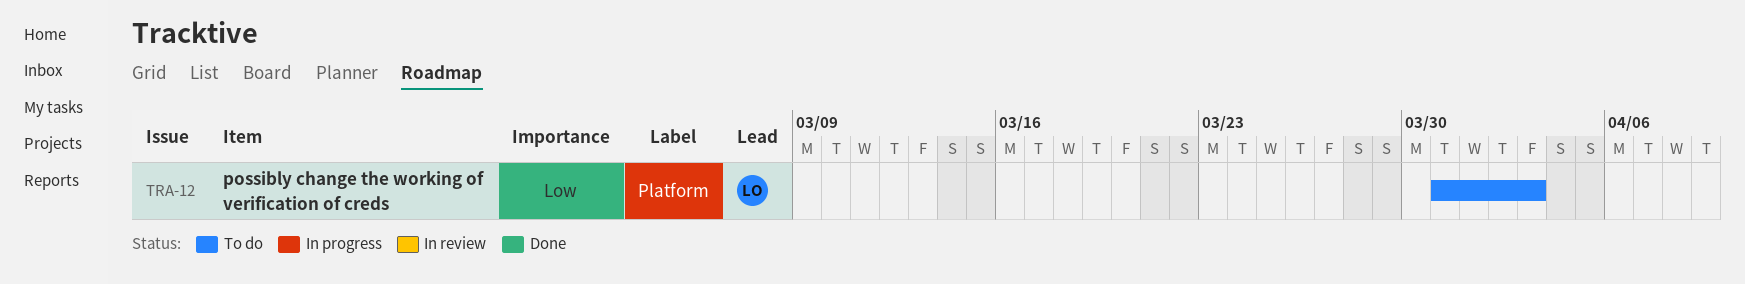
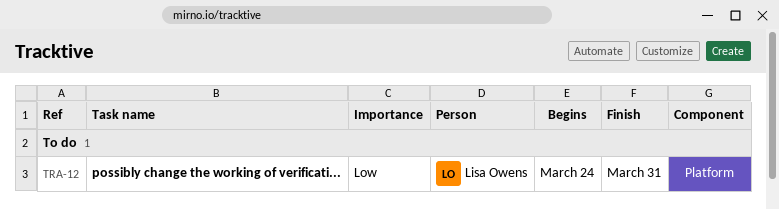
TRA-12, start: Mar 31 -> Mar 24
TRA-12, due: Apr 3 -> Mar 31

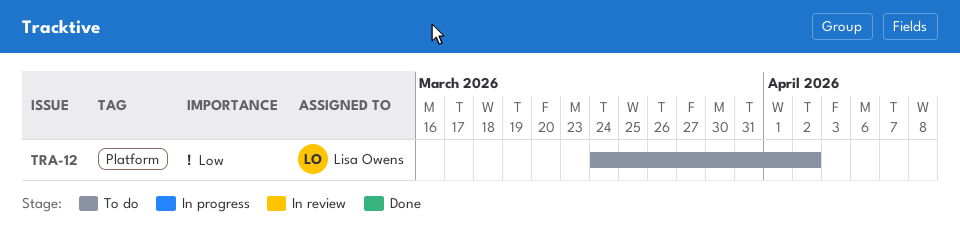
TRA-12, due: Mar 31 -> Apr 2

